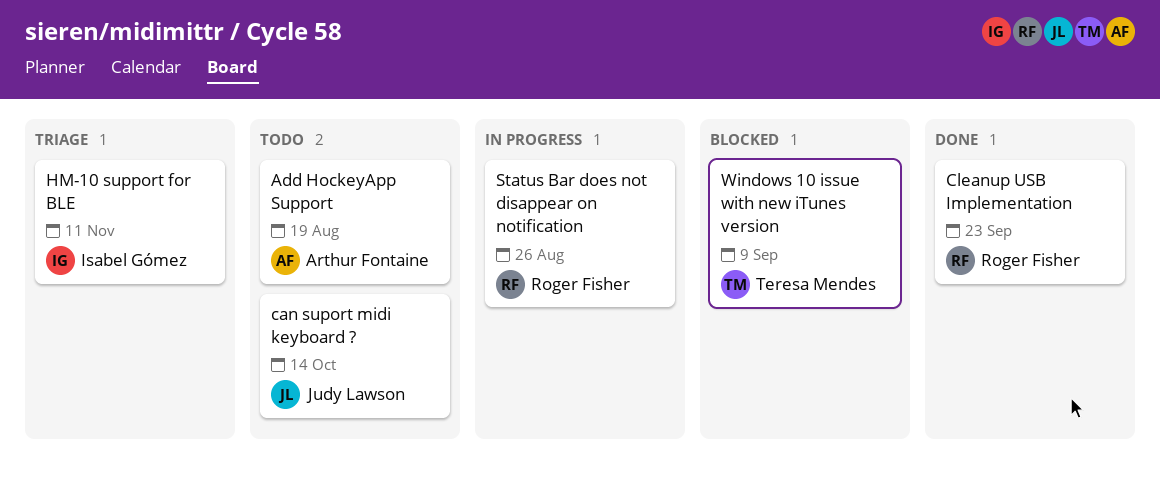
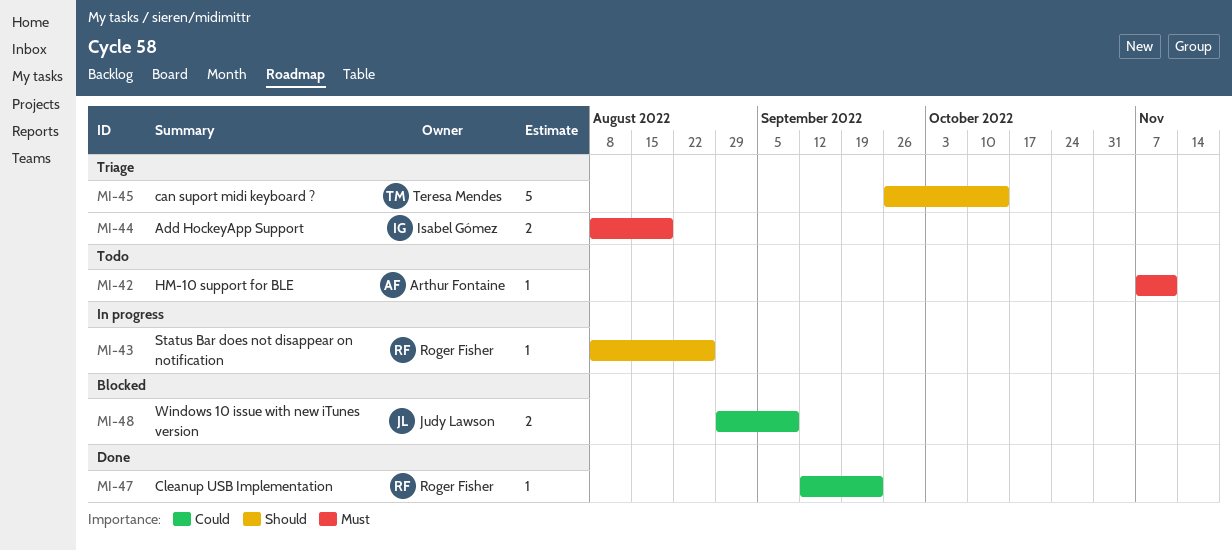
Add HockeyApp Support, status: Todo -> Triage
Add HockeyApp Support, owner: Arthur Fontaine -> Isabel Gómez
can suport midi keyboard ?, status: Todo -> Triage
can suport midi keyboard ?, owner: Judy Lawson -> Teresa Mendes
HM-10 support for BLE, status: Triage -> Todo
HM-10 support for BLE, owner: Isabel Gómez -> Arthur Fontaine
Windows 10 issue with new iTunes version, owner: Teresa Mendes -> Judy Lawson

